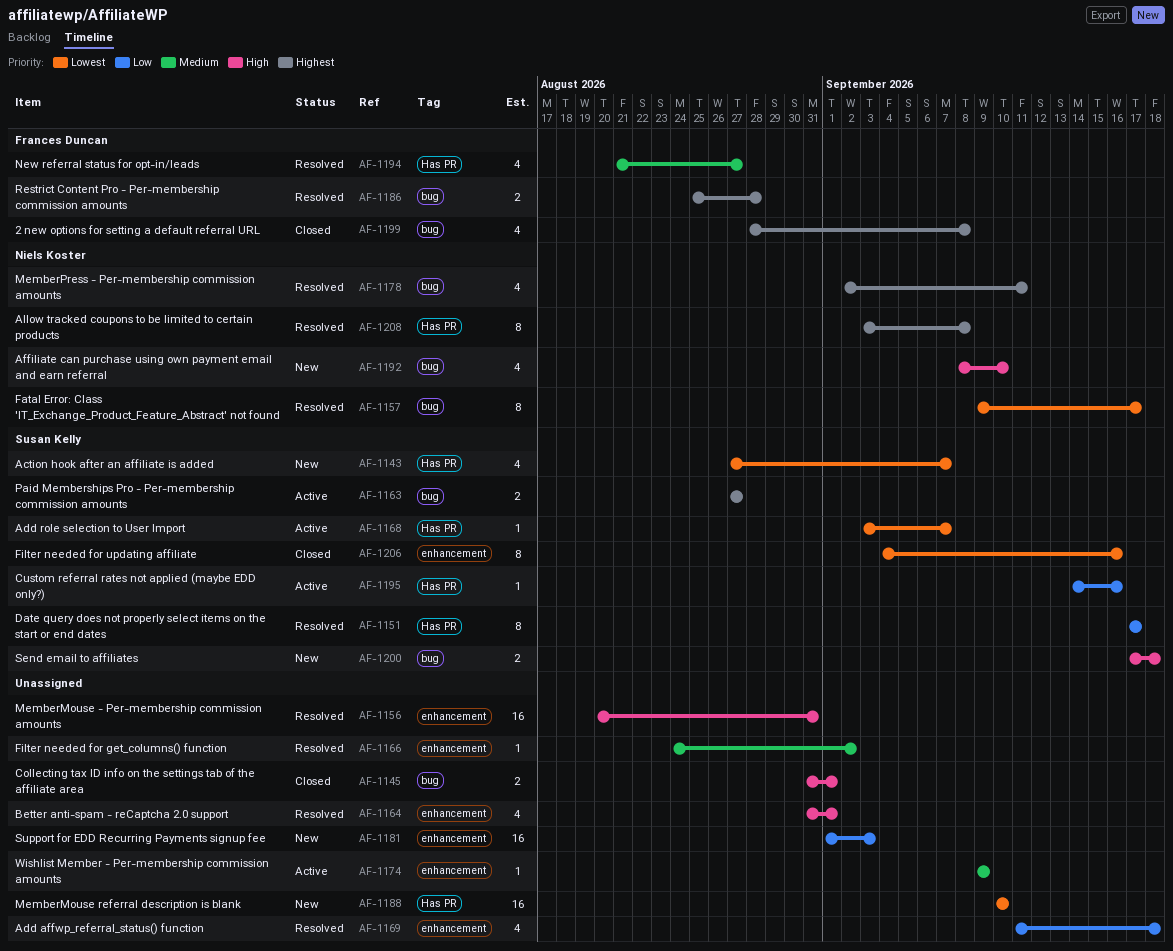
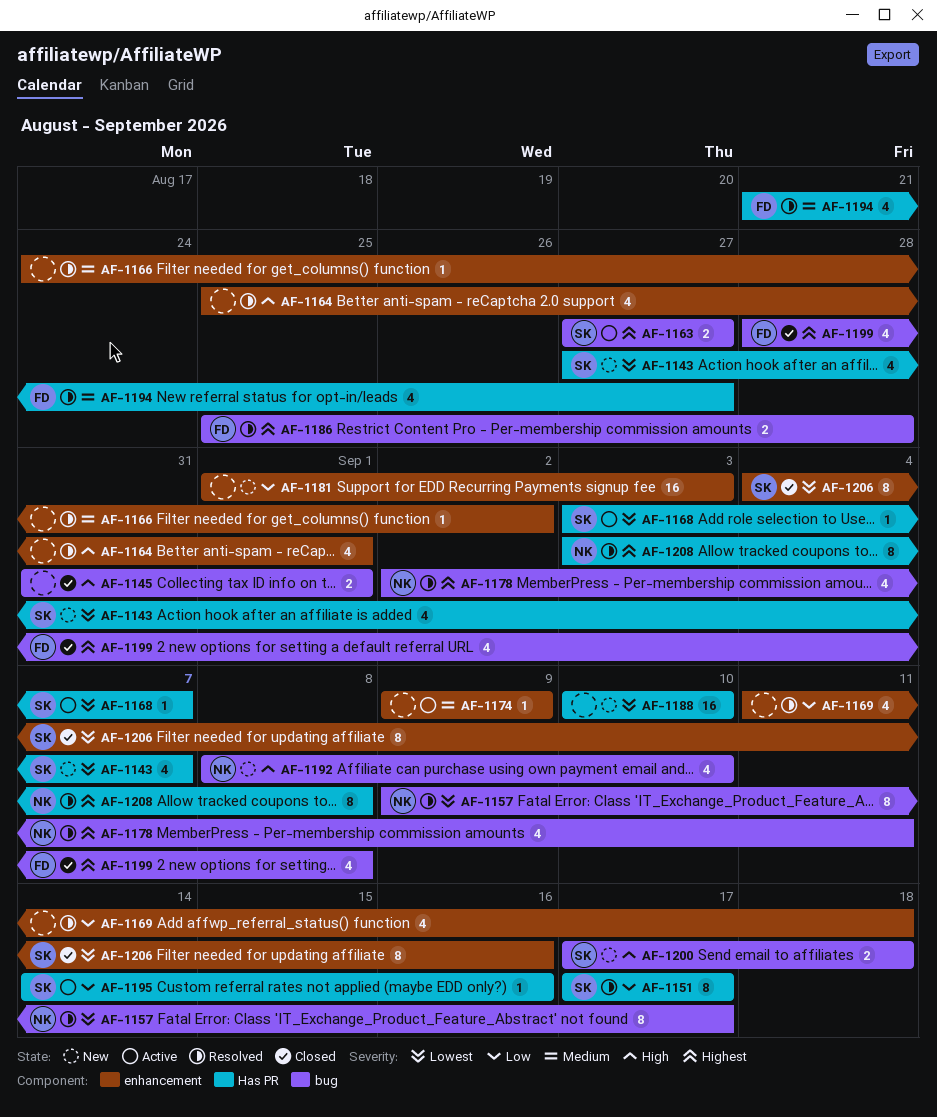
AF-1156: present -> none
AF-1164, start: Aug 31 -> Aug 25

